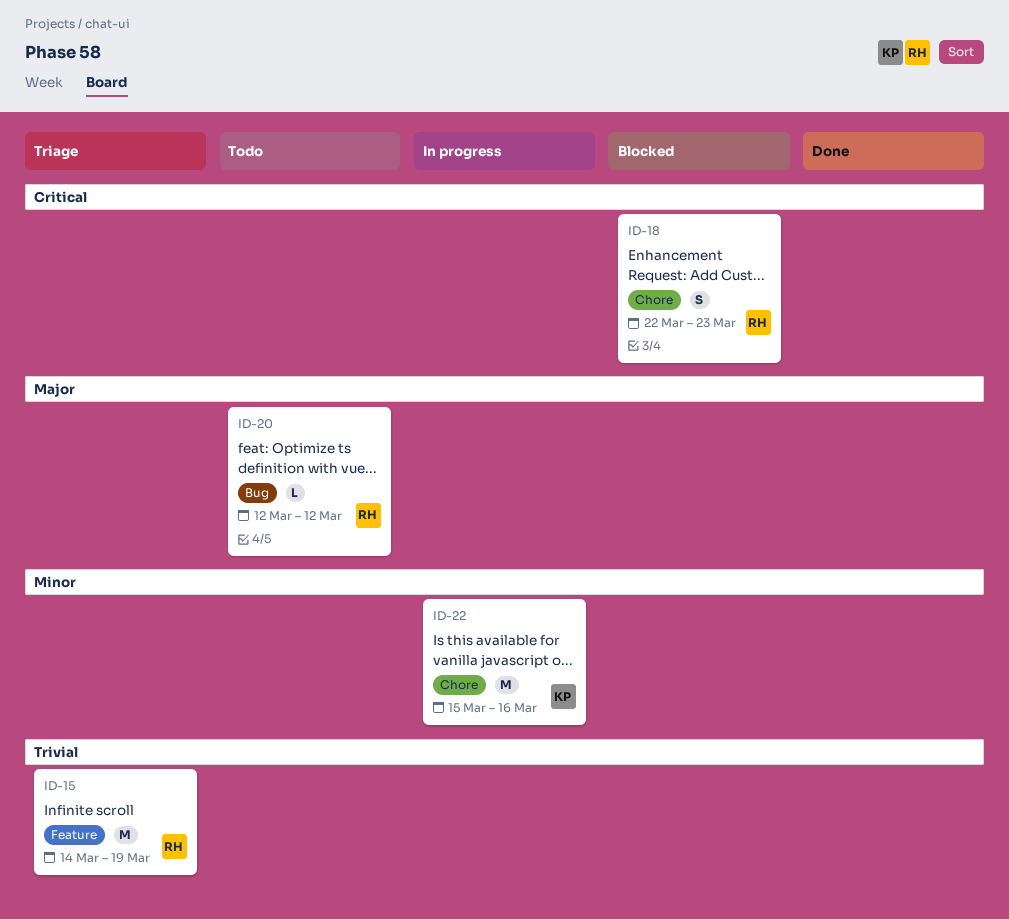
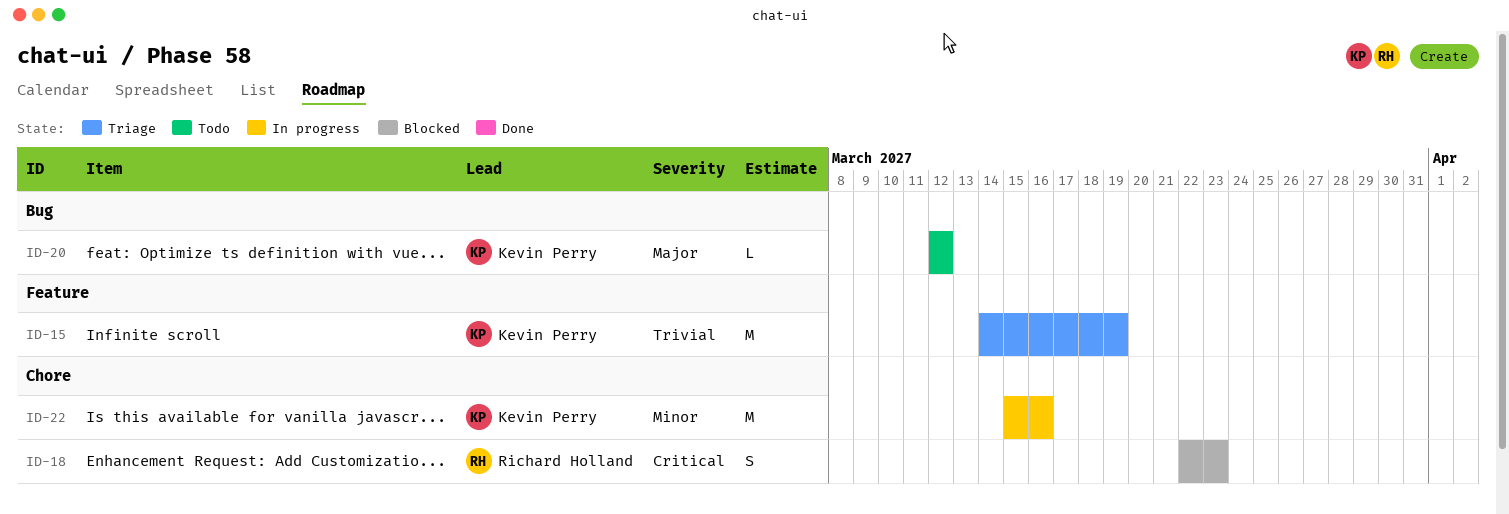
ID-15, owner: Richard Holland -> Kevin Perry
ID-20, owner: Richard Holland -> Kevin Perry

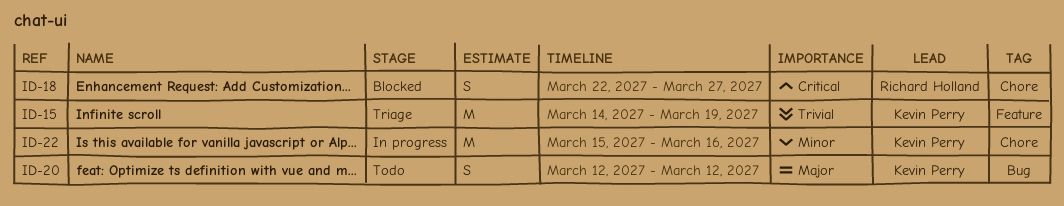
ID-18, due: Mar 23 -> Mar 27
ID-20, estimate: L -> S

